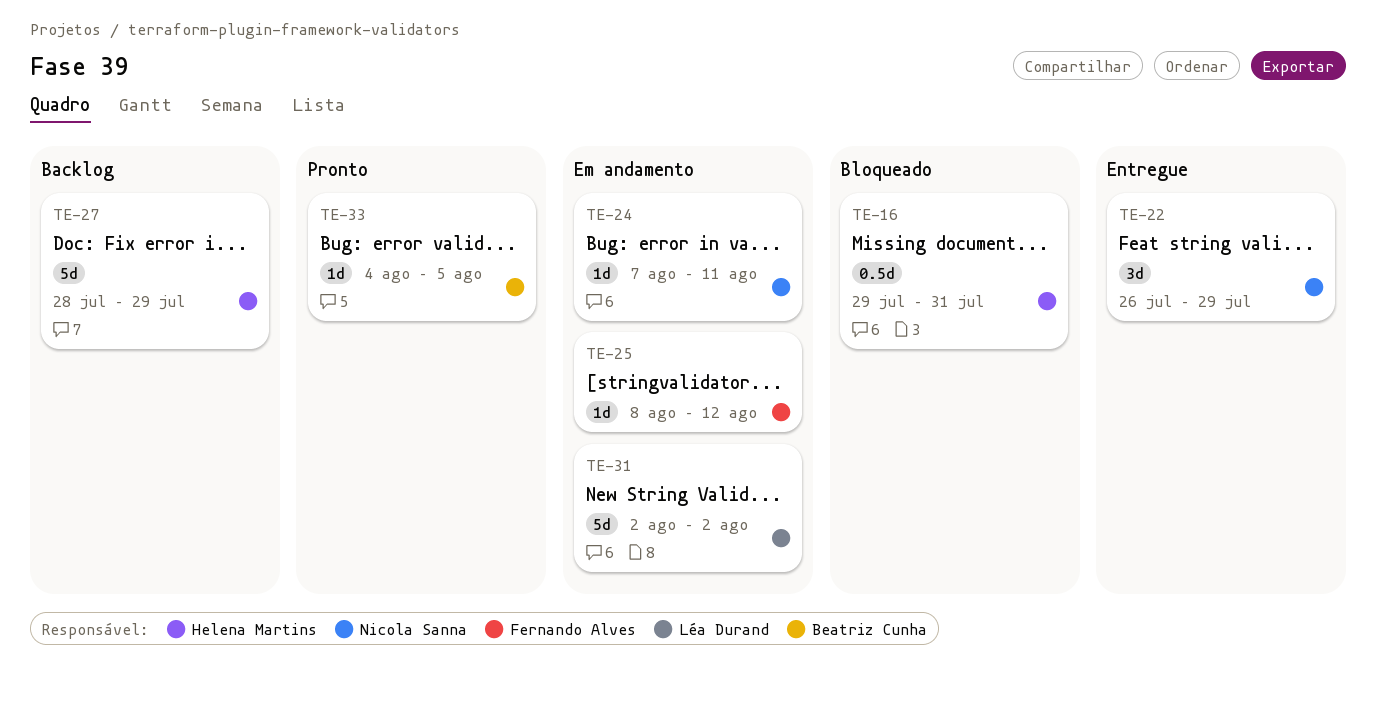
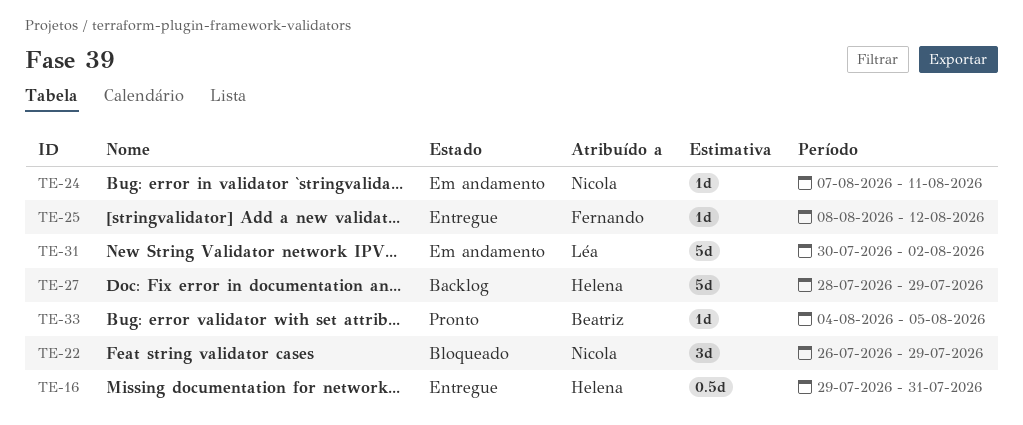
TE-16, status: Bloqueado -> Entregue
TE-22, status: Entregue -> Bloqueado
TE-25, status: Em andamento -> Entregue
TE-31, start: Aug 2 -> Jul 30

